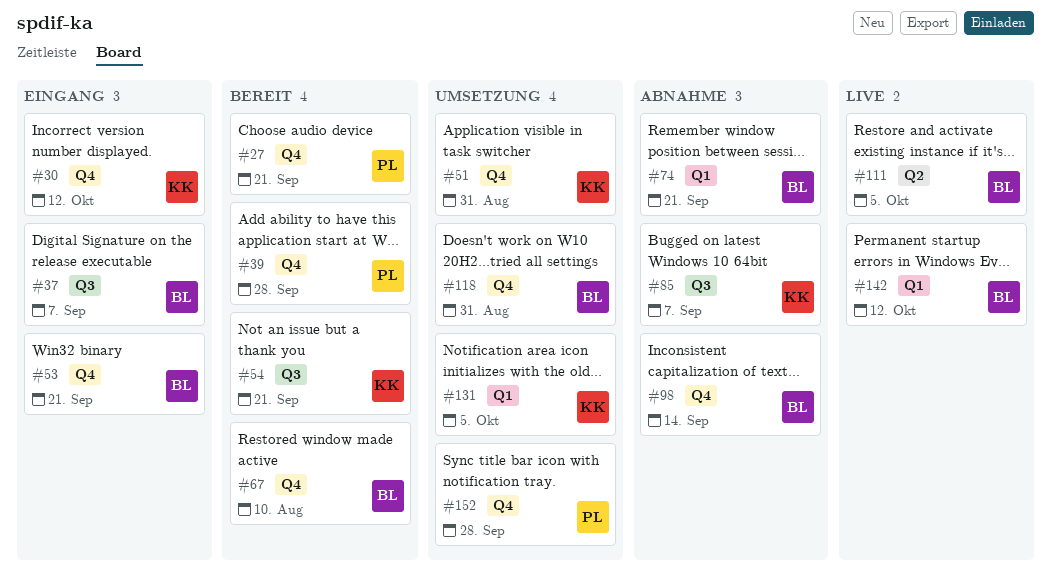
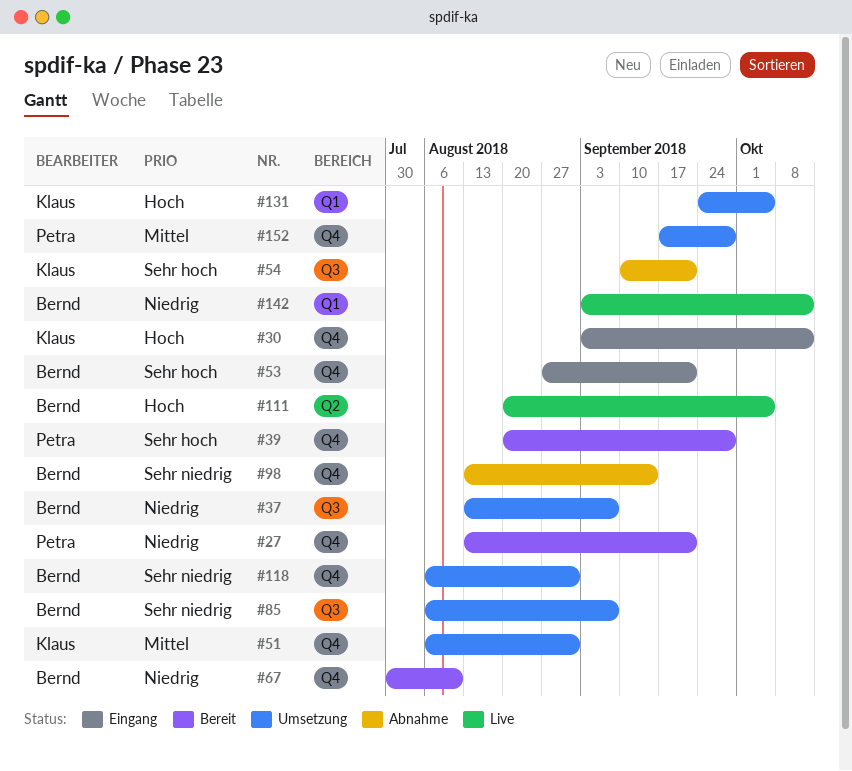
#37, status: Eingang -> Umsetzung
#54, status: Bereit -> Abnahme
#74: present -> none
#85, status: Abnahme -> Umsetzung
#85, owner: Klaus -> Bernd

